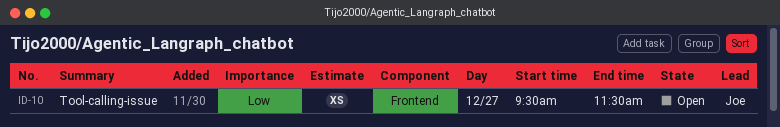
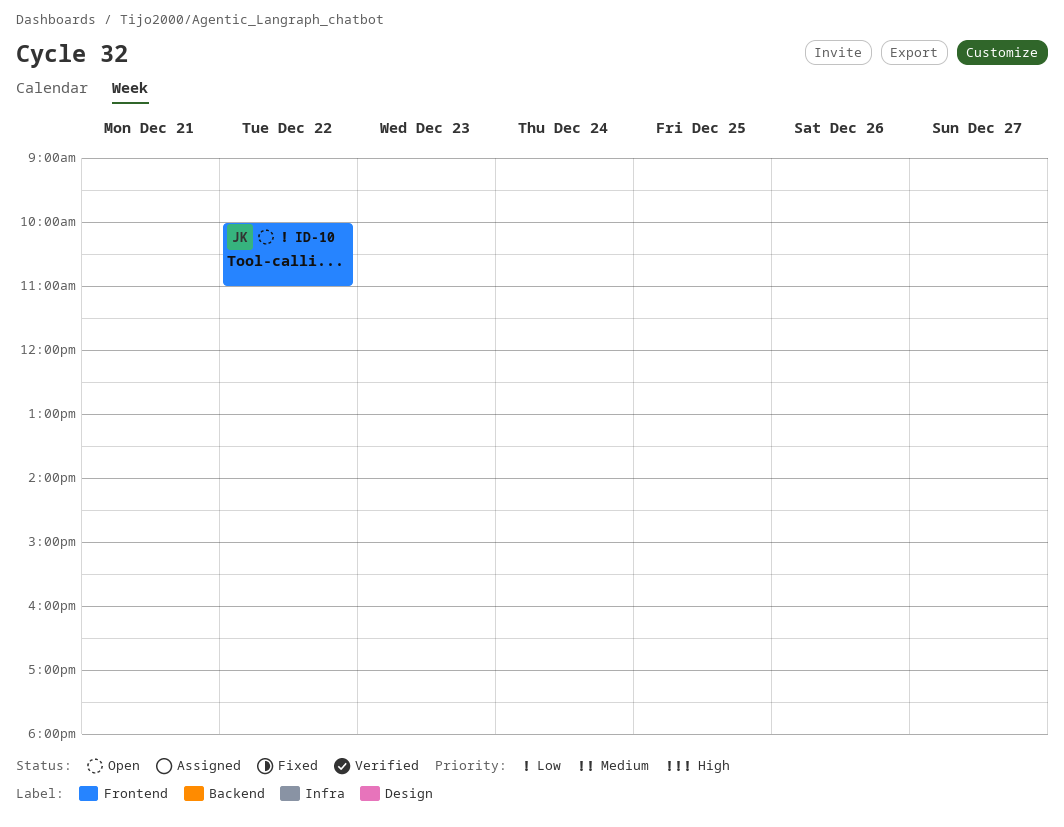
ID-10, day: Dec 27 -> Dec 22
ID-10, begins: 09:30 -> 10:00
ID-10, ends: 11:30 -> 11:00

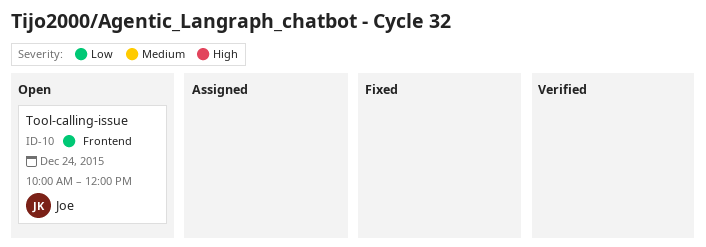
ID-10, day: Dec 22 -> Dec 24
ID-10, ends: 11:00 -> 12:00

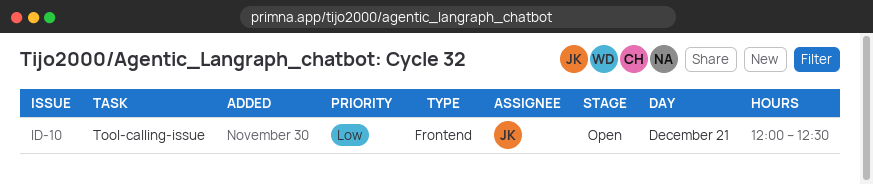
ID-10, day: Dec 24 -> Dec 21
ID-10, begins: 10:00 -> 12:00
ID-10, ends: 12:00 -> 12:30

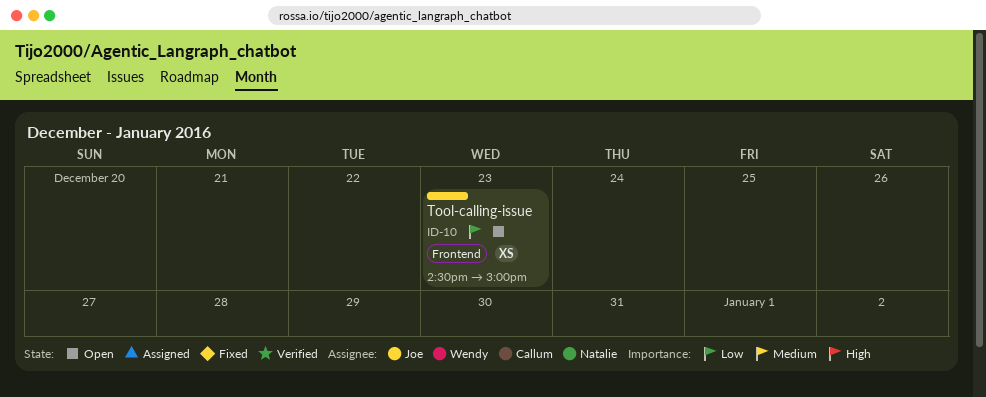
ID-10, day: Dec 21 -> Dec 23
ID-10, begins: 12:00 -> 14:30
ID-10, ends: 12:30 -> 15:00

